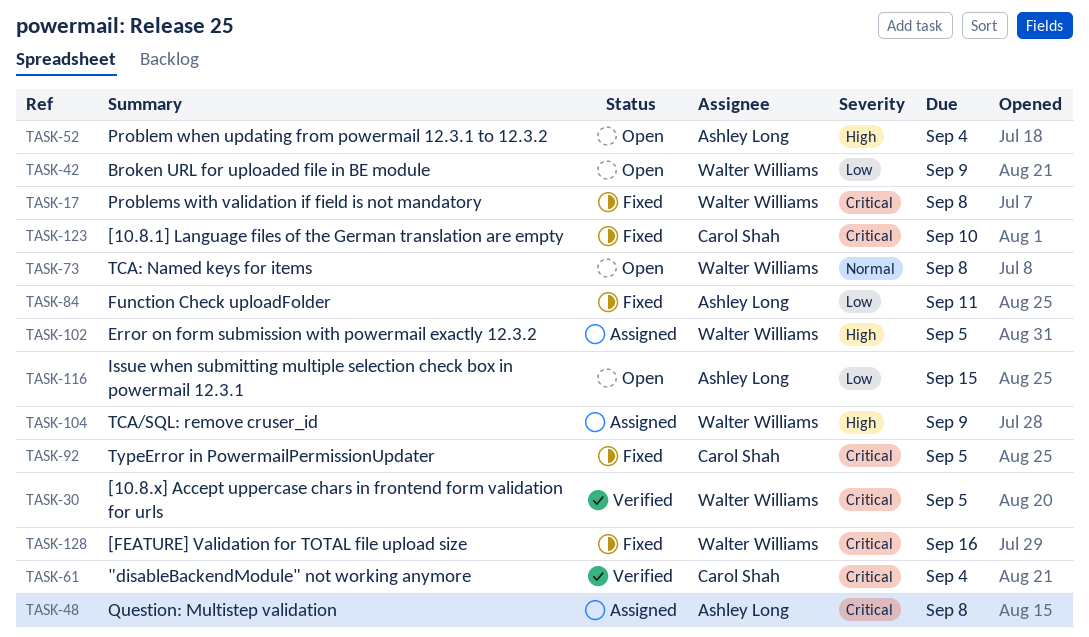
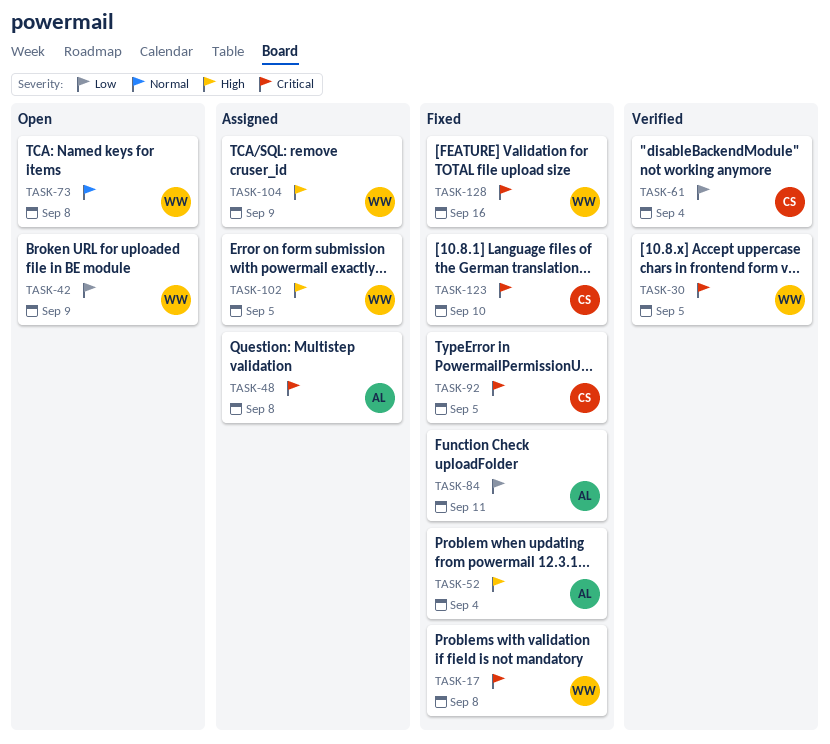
TASK-52, status: Open -> Fixed
TASK-61, priority: Critical -> Low
TASK-116: present -> none

